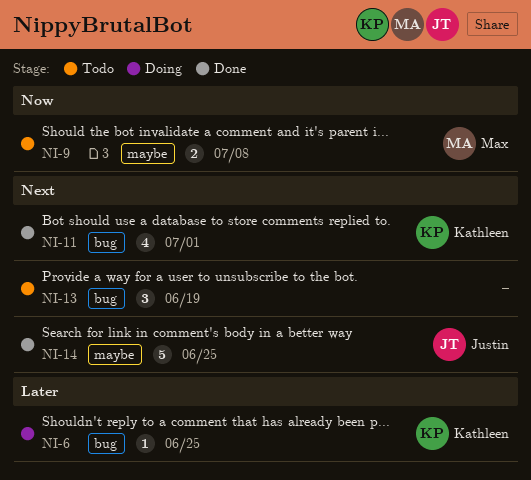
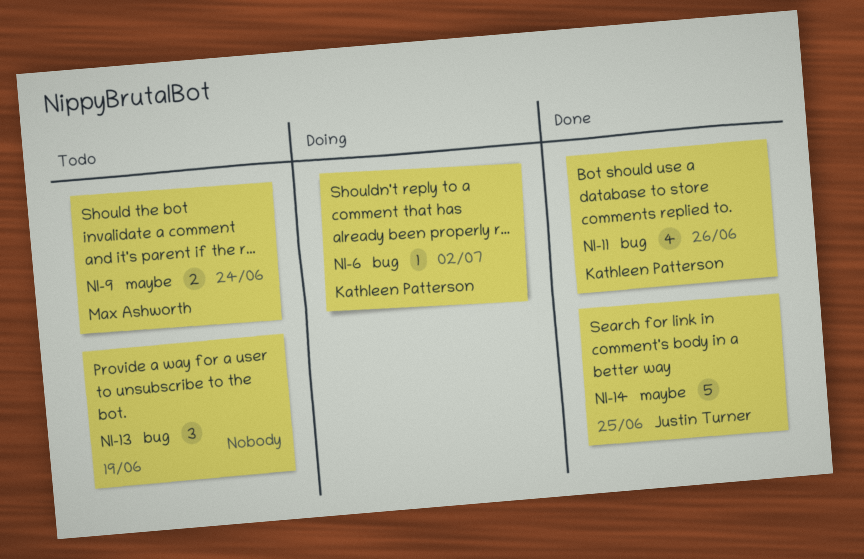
NI-6, due: Jun 25 -> Jul 2
NI-9, due: Jul 8 -> Jun 24
NI-11, due: Jul 1 -> Jun 26

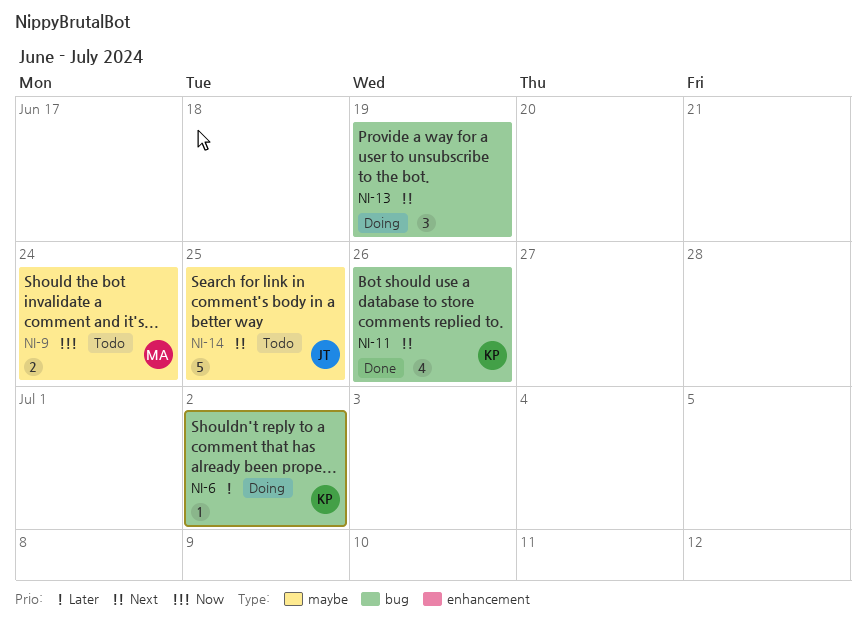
NI-13, status: Todo -> Doing
NI-14, status: Done -> Todo

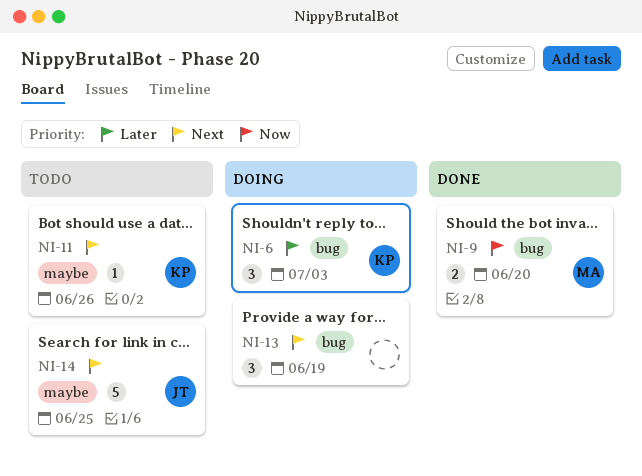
NI-6, estimate: 1 -> 3
NI-6, due: Jul 2 -> Jul 3
NI-9, status: Todo -> Done
NI-9, label: maybe -> bug
NI-9, due: Jun 24 -> Jun 20
NI-11, status: Done -> Todo
NI-11, label: bug -> maybe
NI-11, estimate: 4 -> 1

